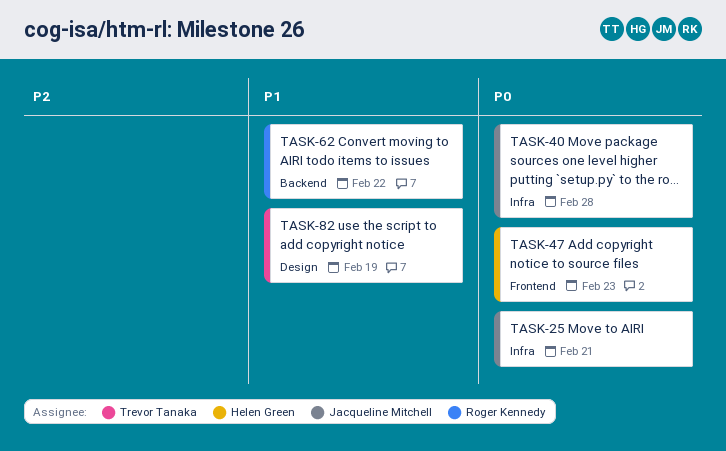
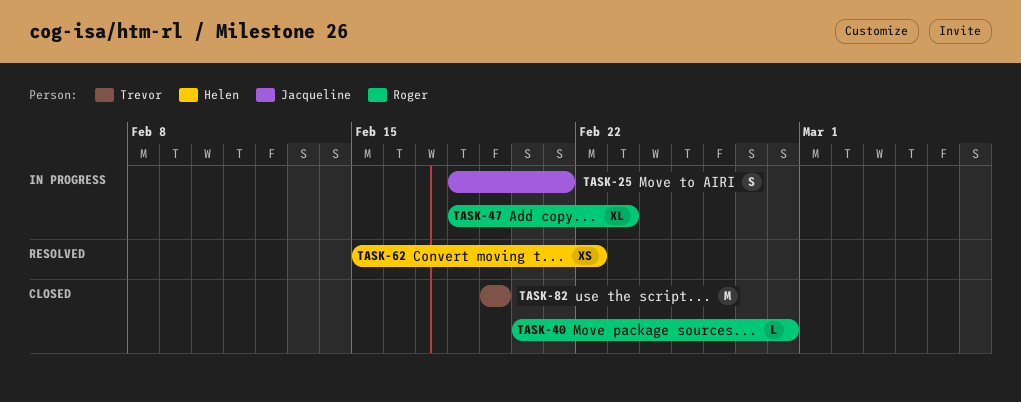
TASK-40, owner: Jacqueline Mitchell -> Roger Kennedy
TASK-47, owner: Helen Green -> Roger Kennedy
TASK-62, owner: Roger Kennedy -> Helen Green

